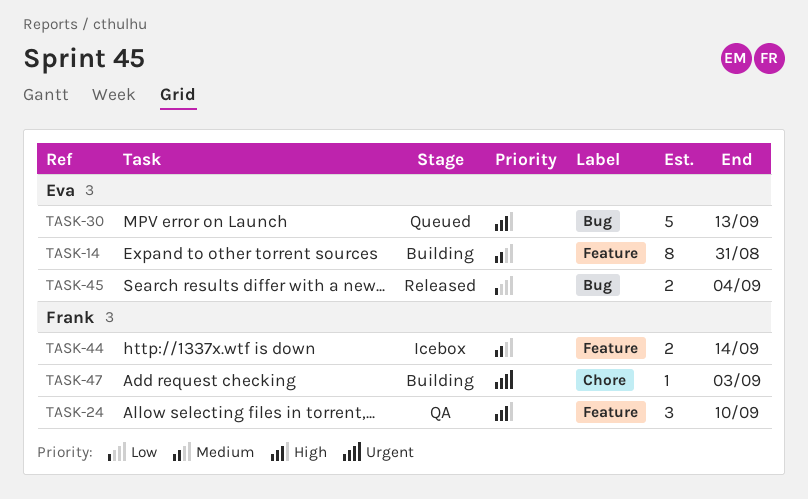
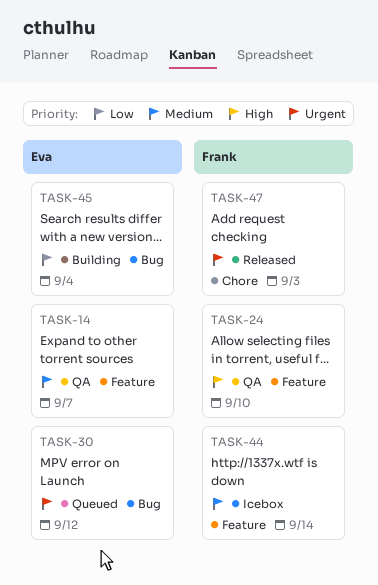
TASK-14, status: Building -> QA
TASK-14, due: Aug 31 -> Sep 7
TASK-30, priority: High -> Urgent
TASK-30, due: Sep 13 -> Sep 12
TASK-45, status: Released -> Building
TASK-47, status: Building -> Released

